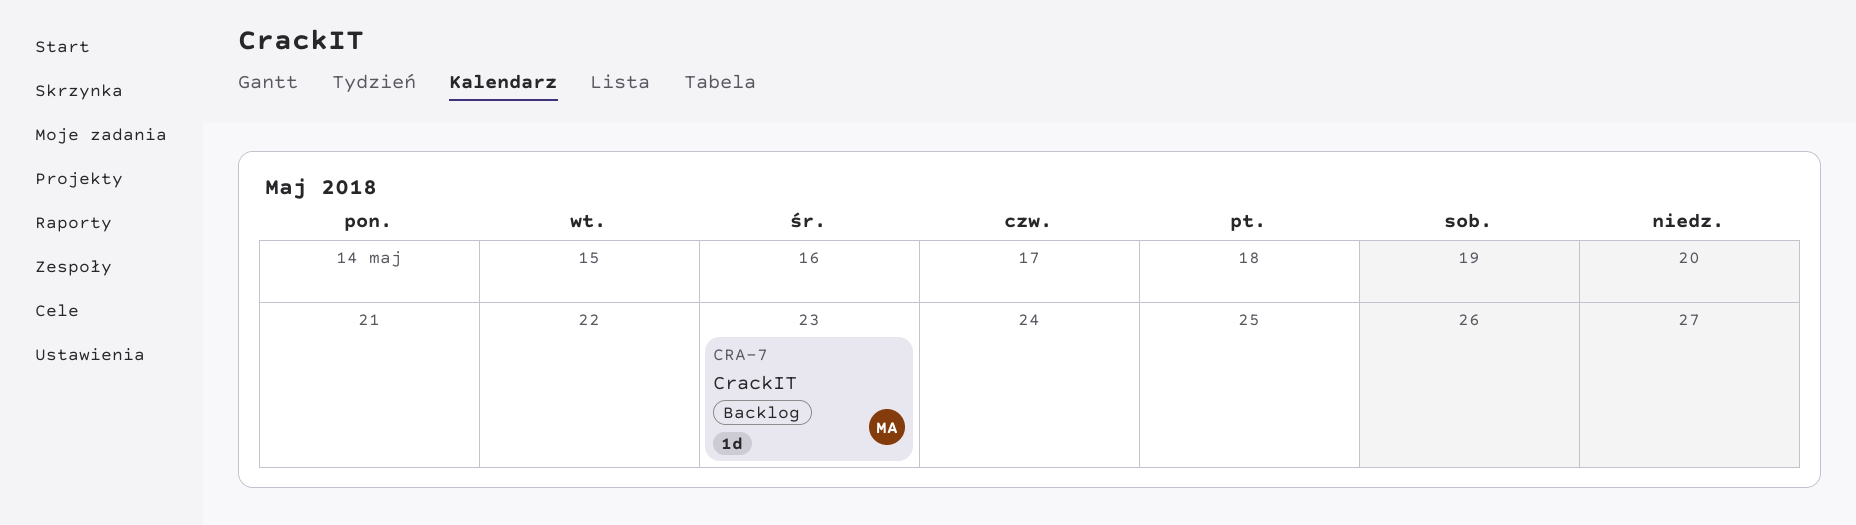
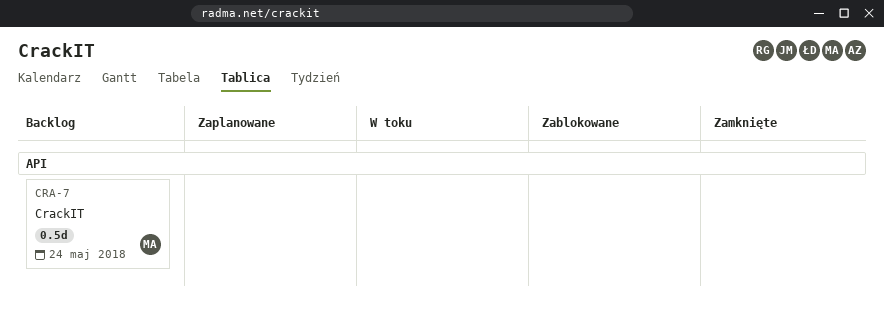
CRA-7, estimate: 1d -> 0.5d
CRA-7, due: May 23 -> May 24

